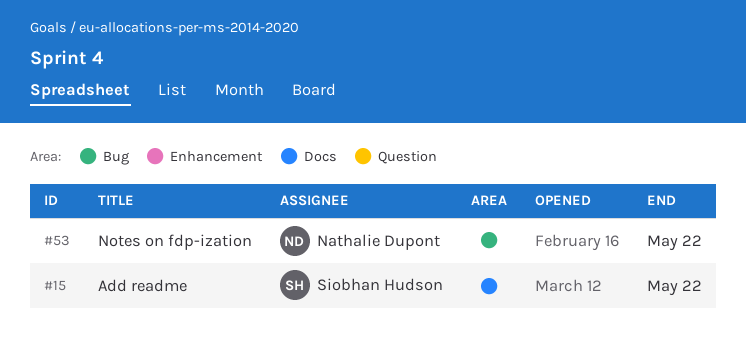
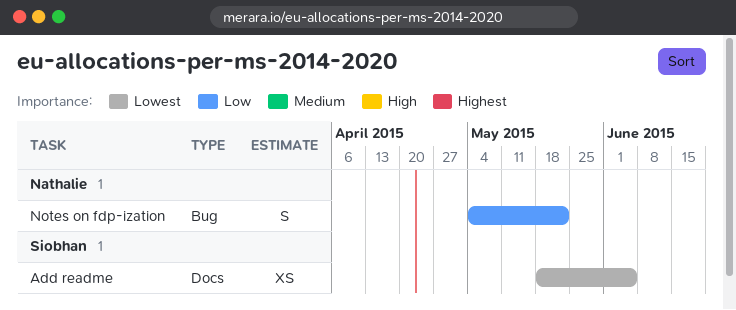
Add readme, due: May 22 -> Jun 5

